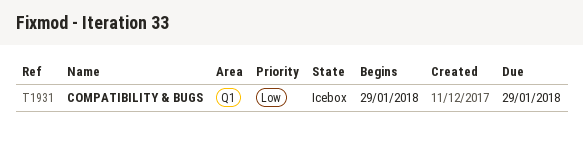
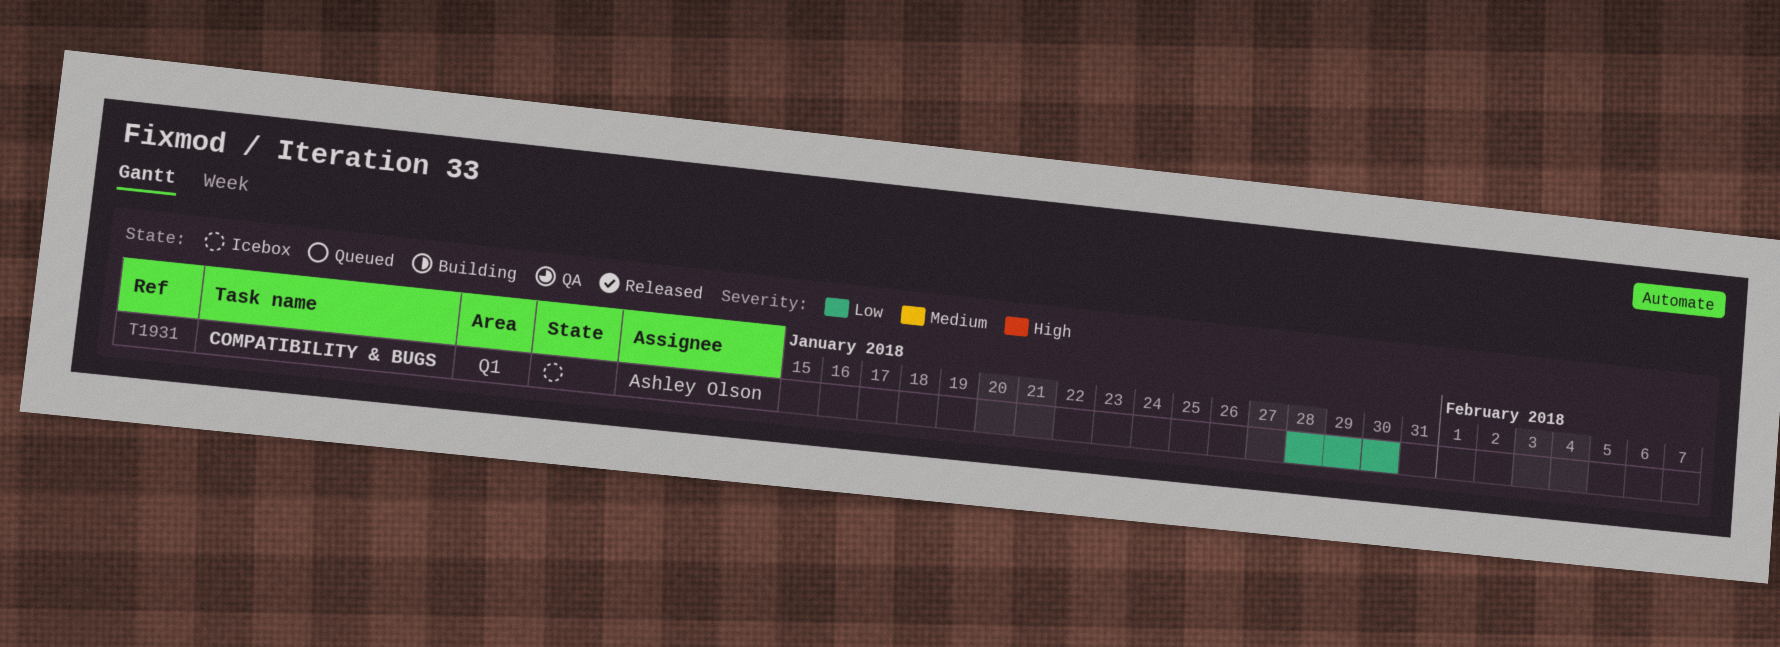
T1931, start: Jan 29 -> Jan 28
T1931, due: Jan 29 -> Jan 30

